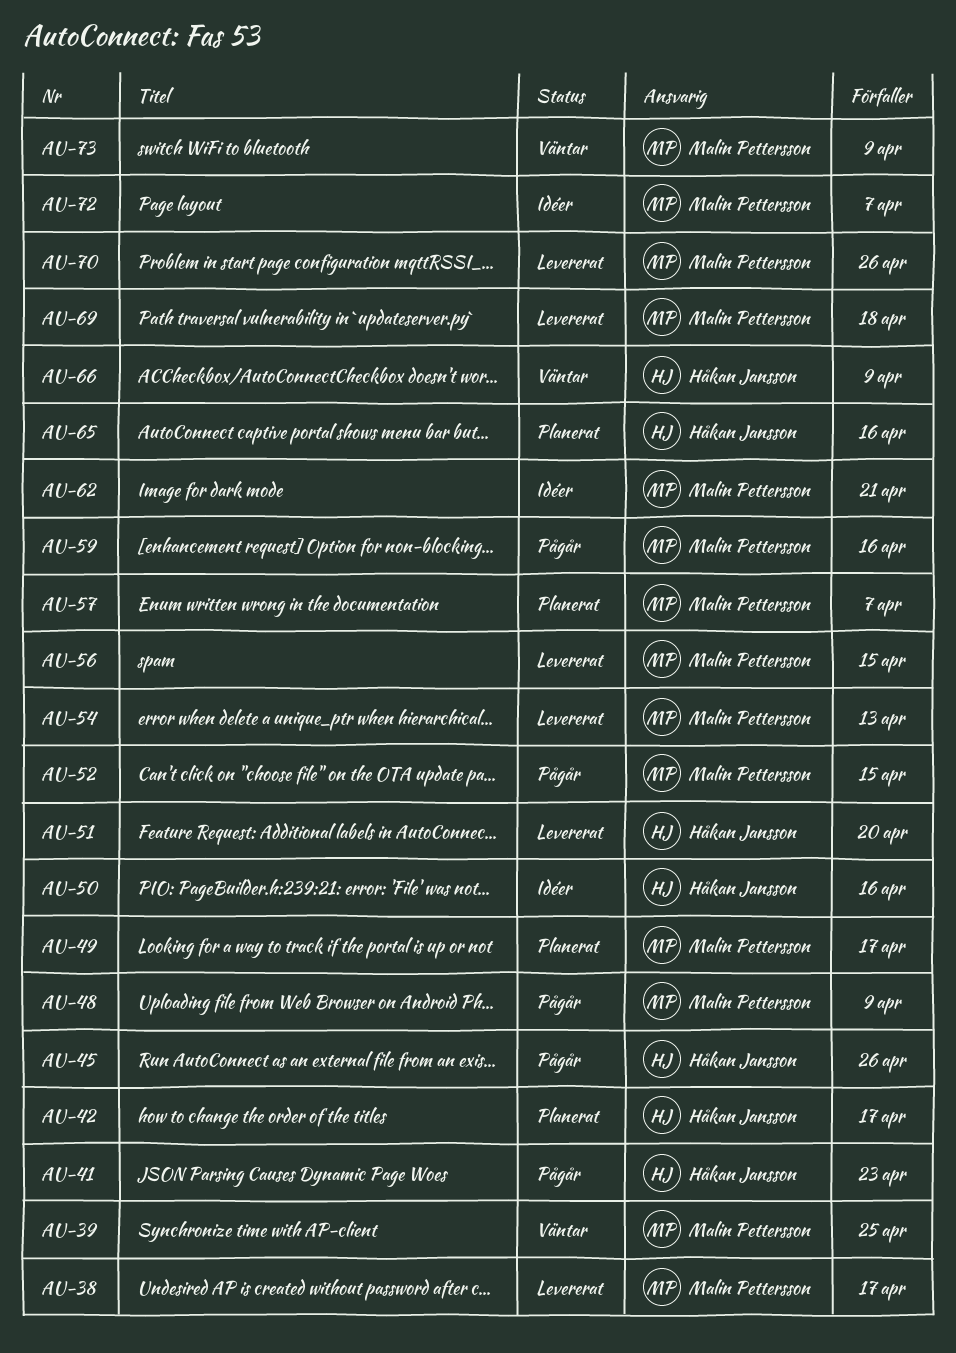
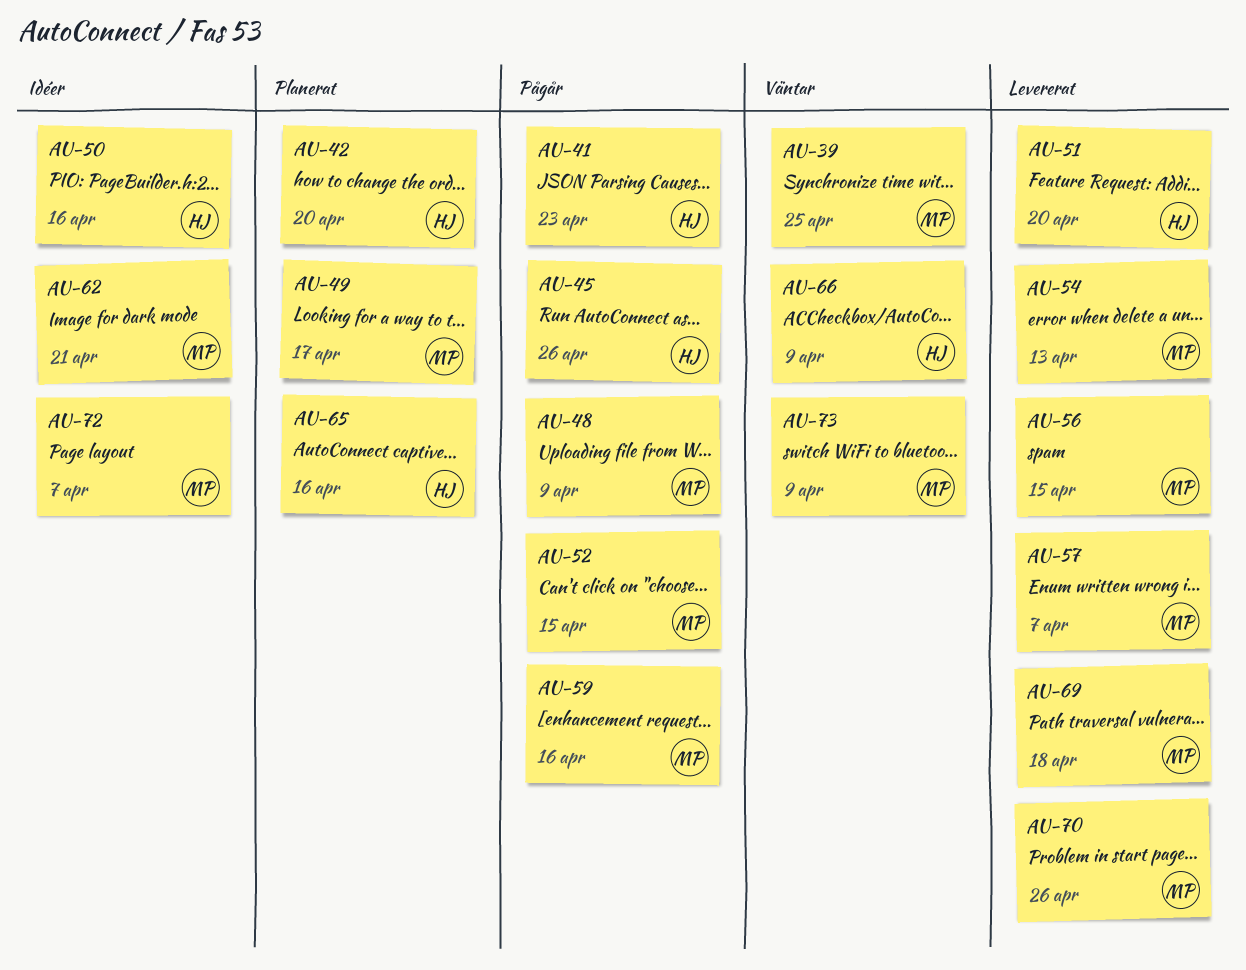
AU-38: present -> none
AU-42, due: Apr 17 -> Apr 20
AU-57, status: Planerat -> Levererat

